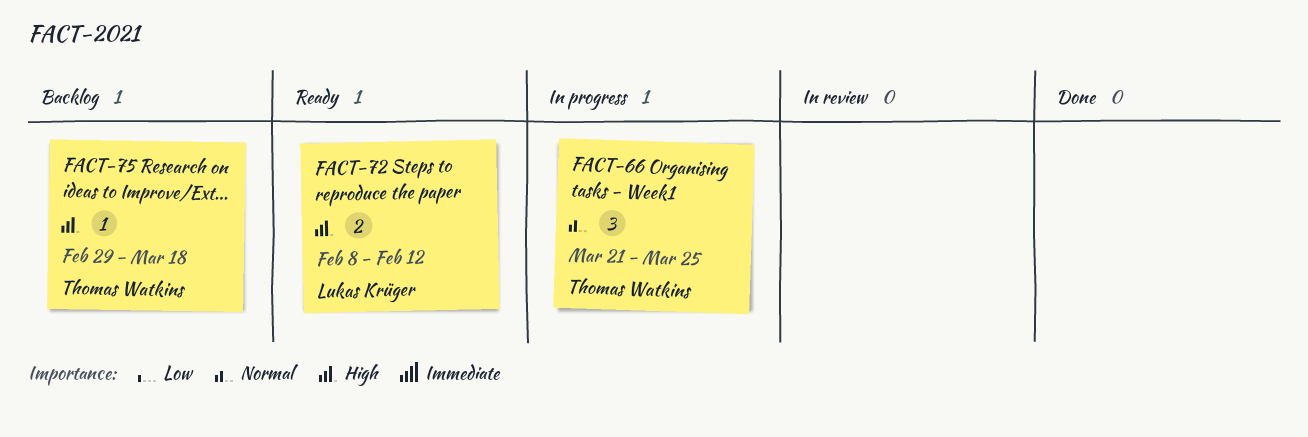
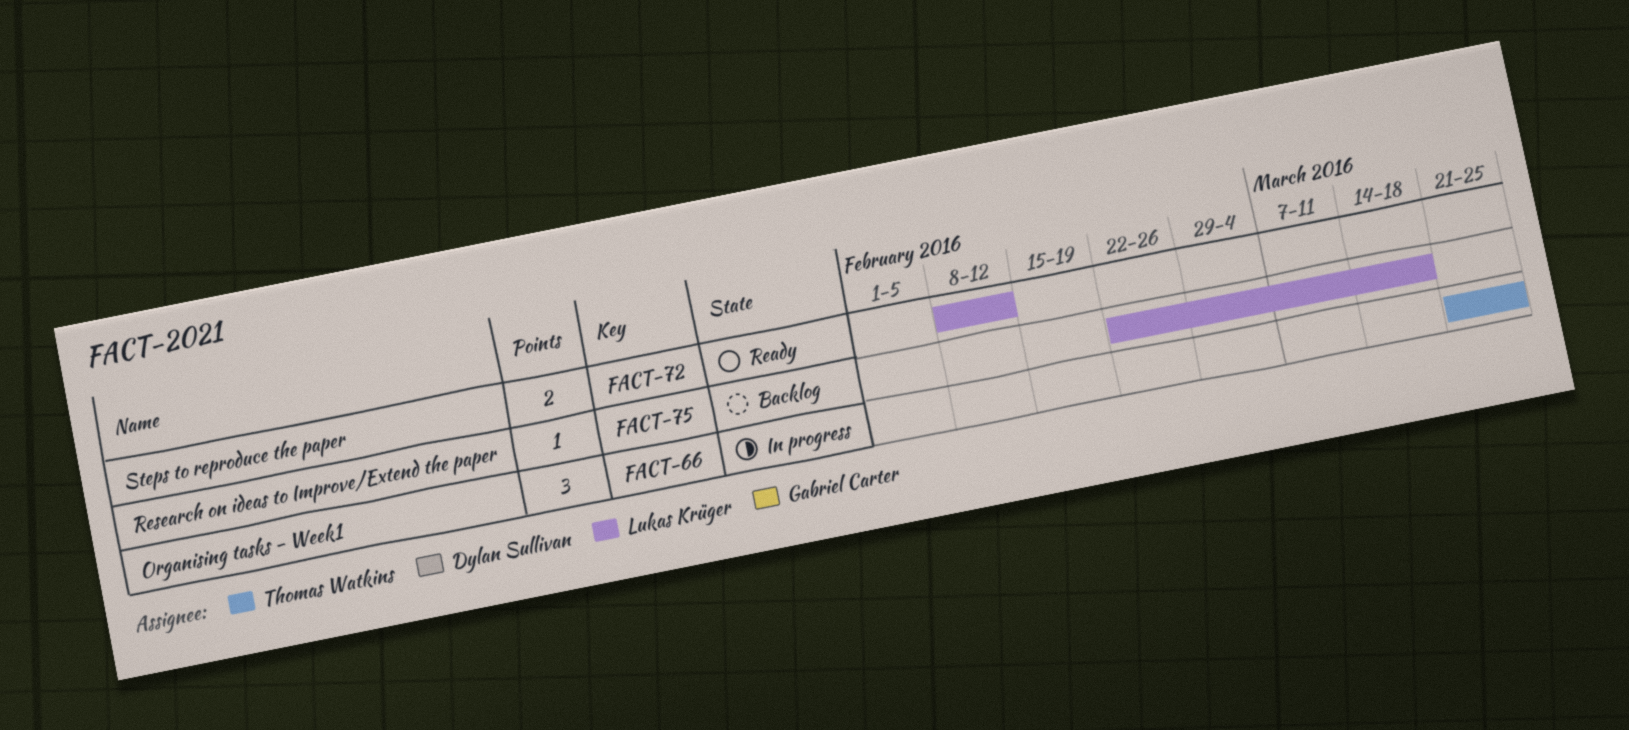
FACT-75, owner: Thomas Watkins -> Lukas Krüger
FACT-75, start: Feb 29 -> Feb 22

